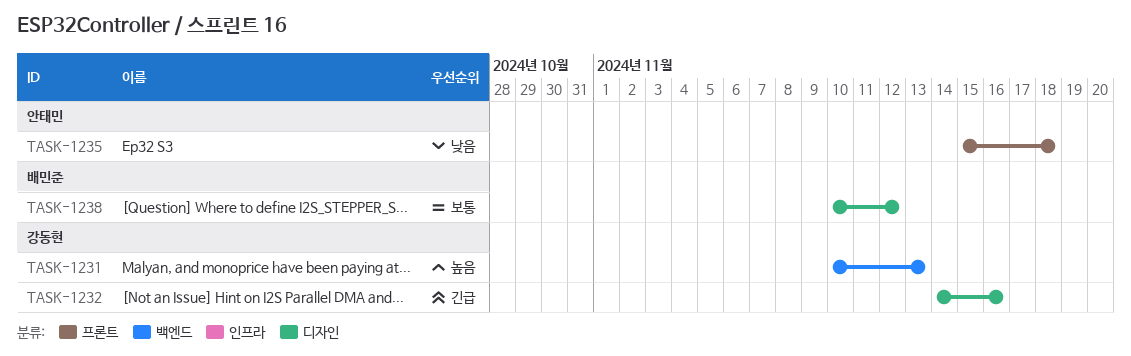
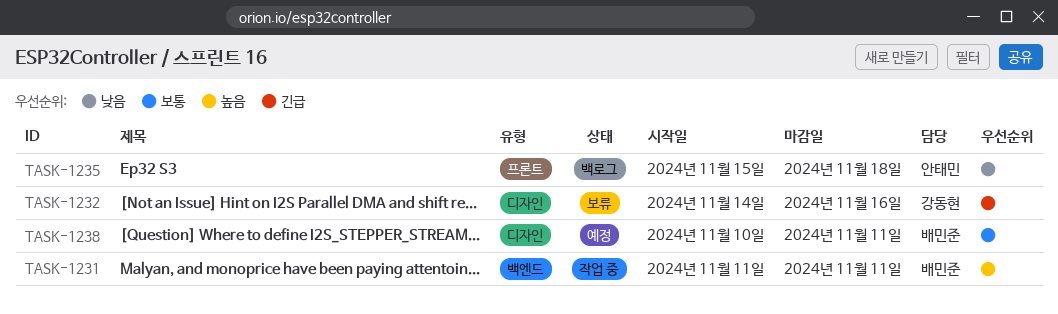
TASK-1231, owner: 강동현 -> 배민준
TASK-1231, start: Nov 10 -> Nov 11
TASK-1231, due: Nov 13 -> Nov 11
TASK-1238, due: Nov 12 -> Nov 11

